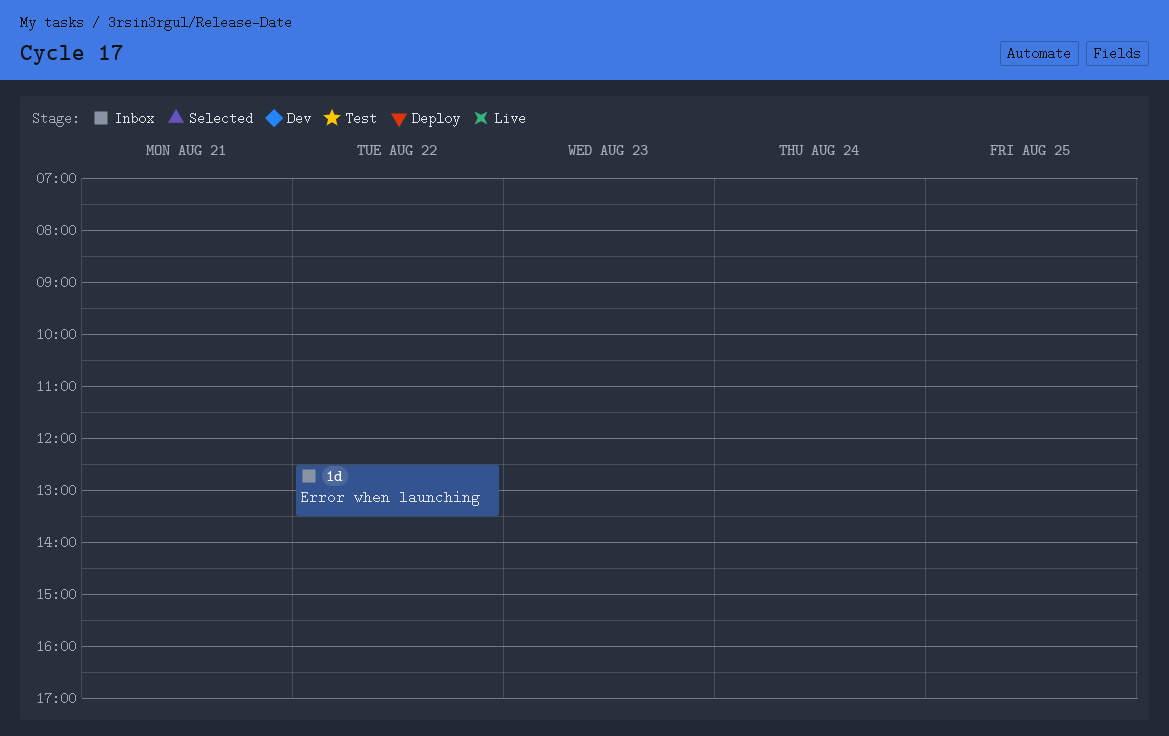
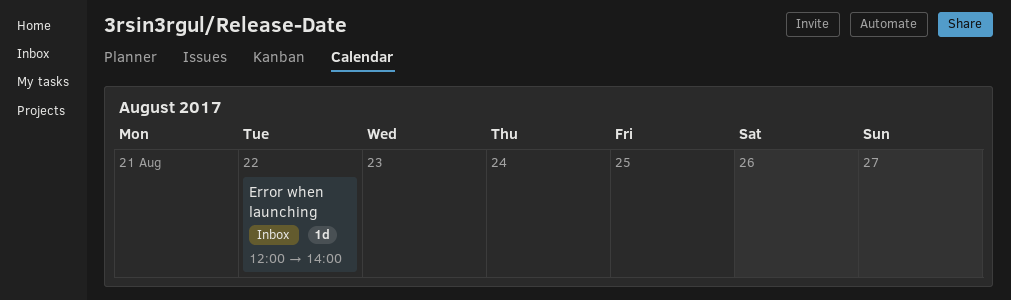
Error when launching, begins: 12:30 -> 12:00
Error when launching, ends: 13:30 -> 14:00

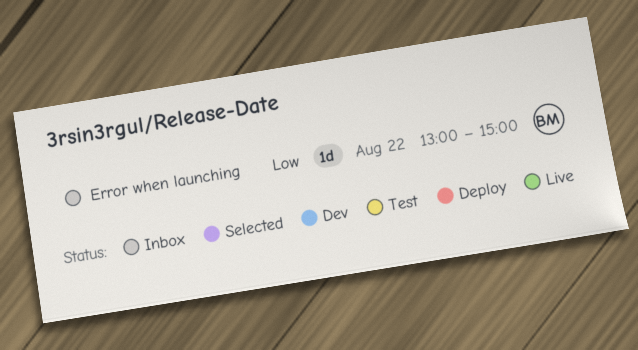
Error when launching, begins: 12:00 -> 13:00
Error when launching, ends: 14:00 -> 15:00

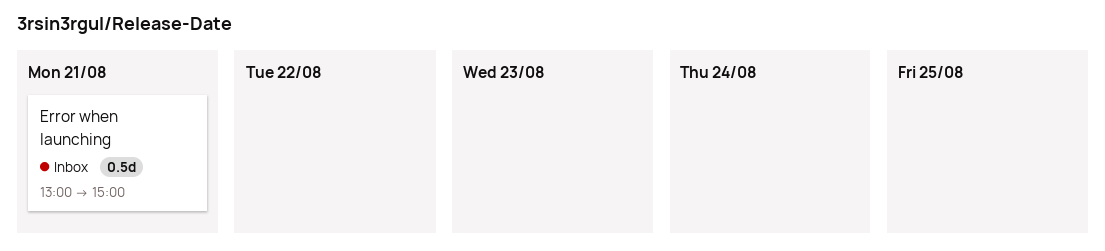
Error when launching, estimate: 1d -> 0.5d
Error when launching, day: Aug 22 -> Aug 21

